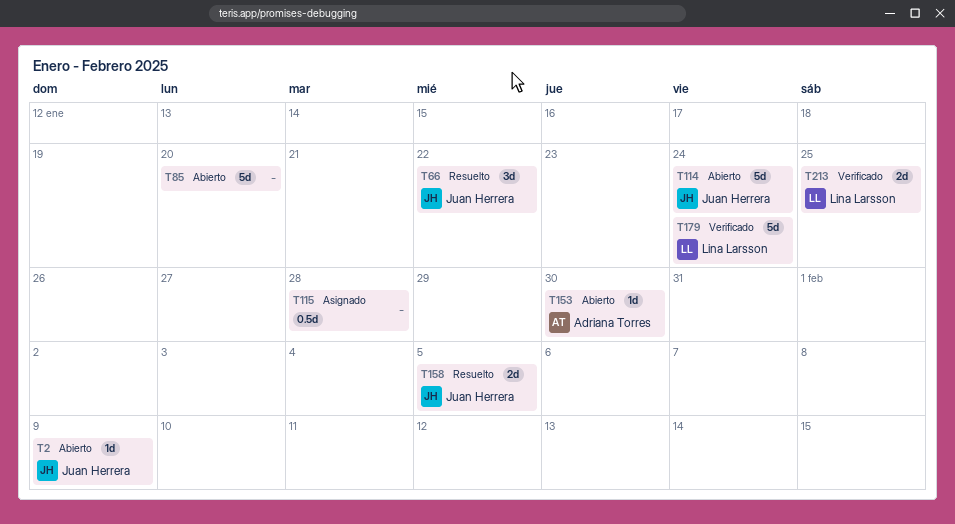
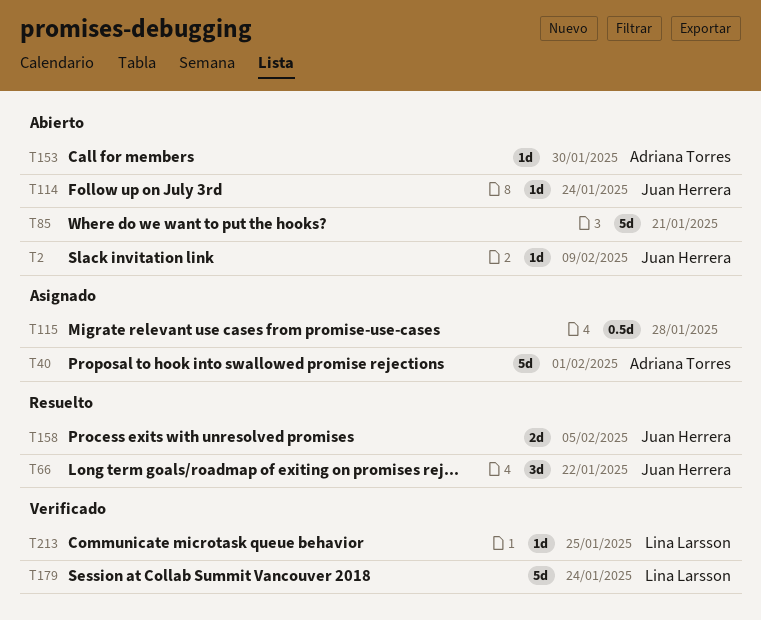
T40: none -> present
T85, due: Jan 20 -> Jan 21
T114, estimate: 5d -> 1d
T213, estimate: 2d -> 1d

